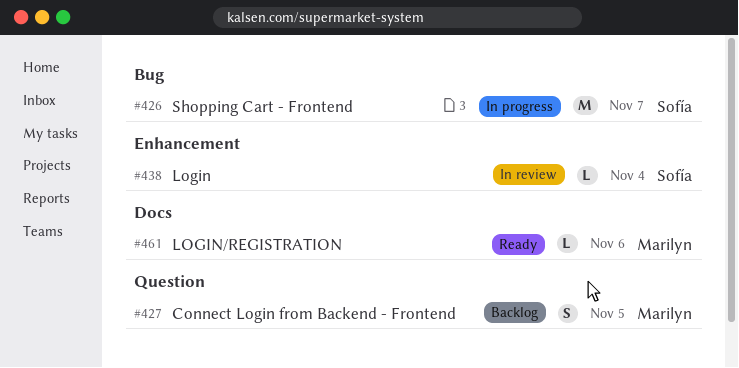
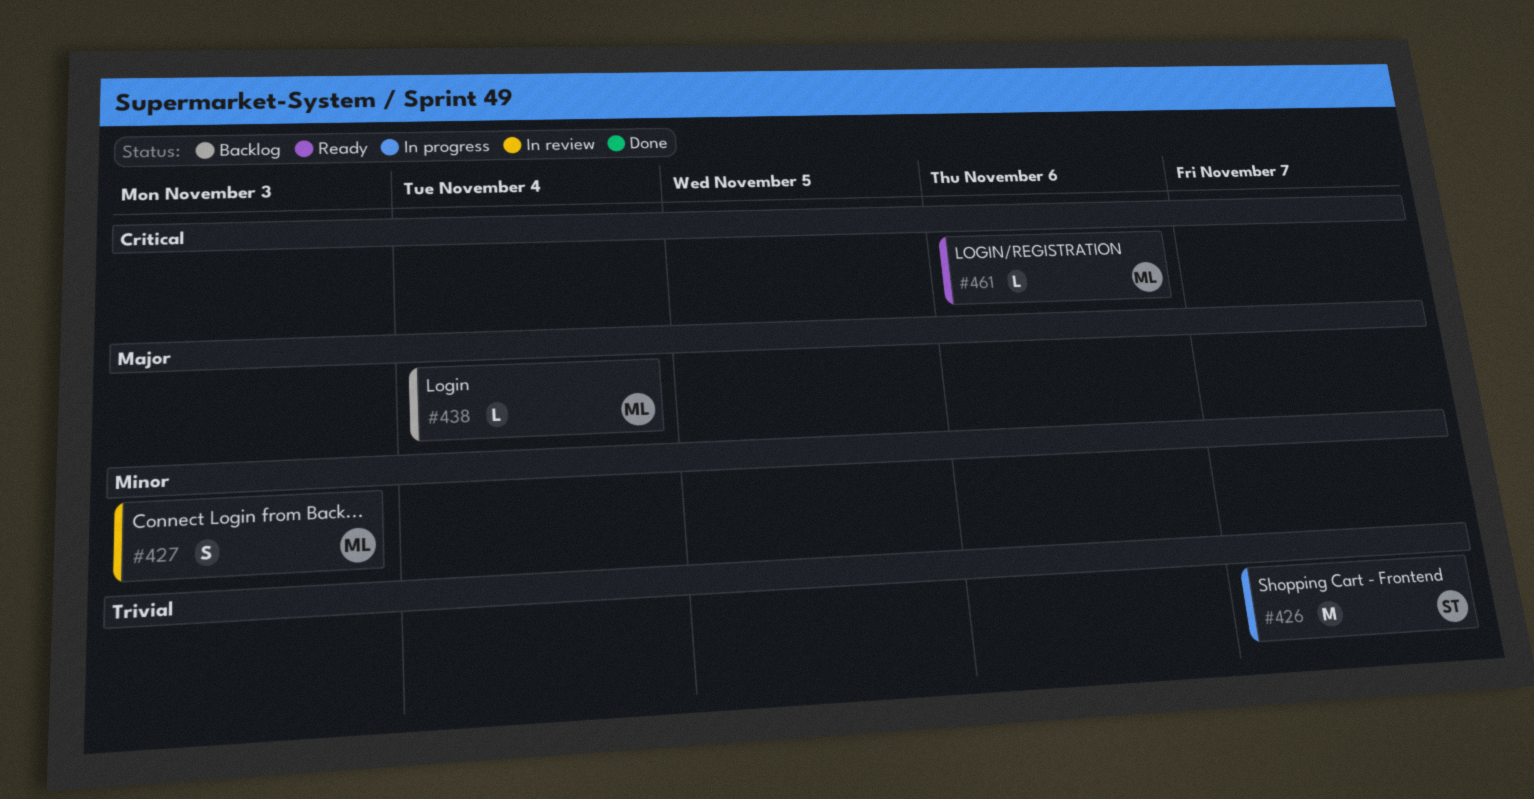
#427, status: Backlog -> In review
#427, due: Nov 5 -> Nov 3
#438, status: In review -> Backlog
#438, owner: Sofía -> Marilyn

